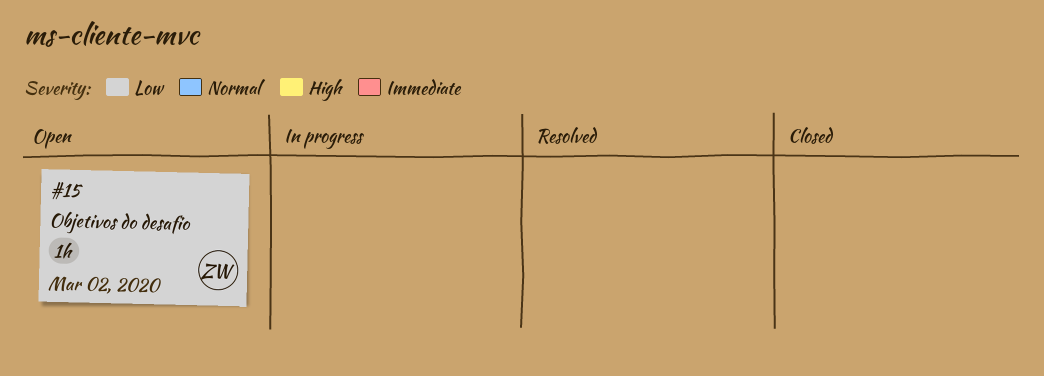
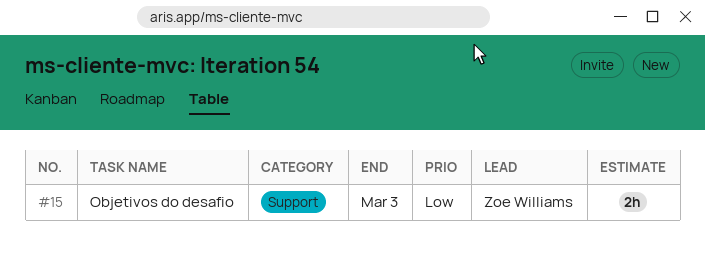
#15, estimate: 1h -> 2h
#15, due: Mar 2 -> Mar 3

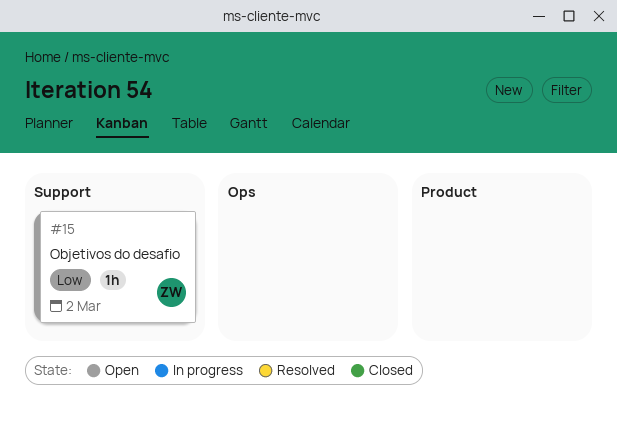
#15, estimate: 2h -> 1h
#15, due: Mar 3 -> Mar 2

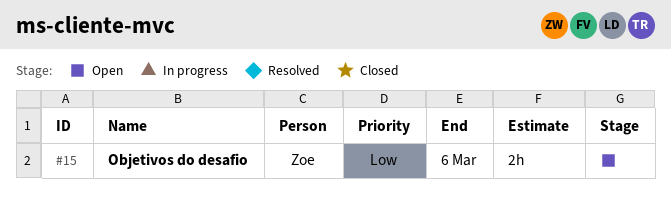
#15, estimate: 1h -> 2h
#15, due: Mar 2 -> Mar 6

